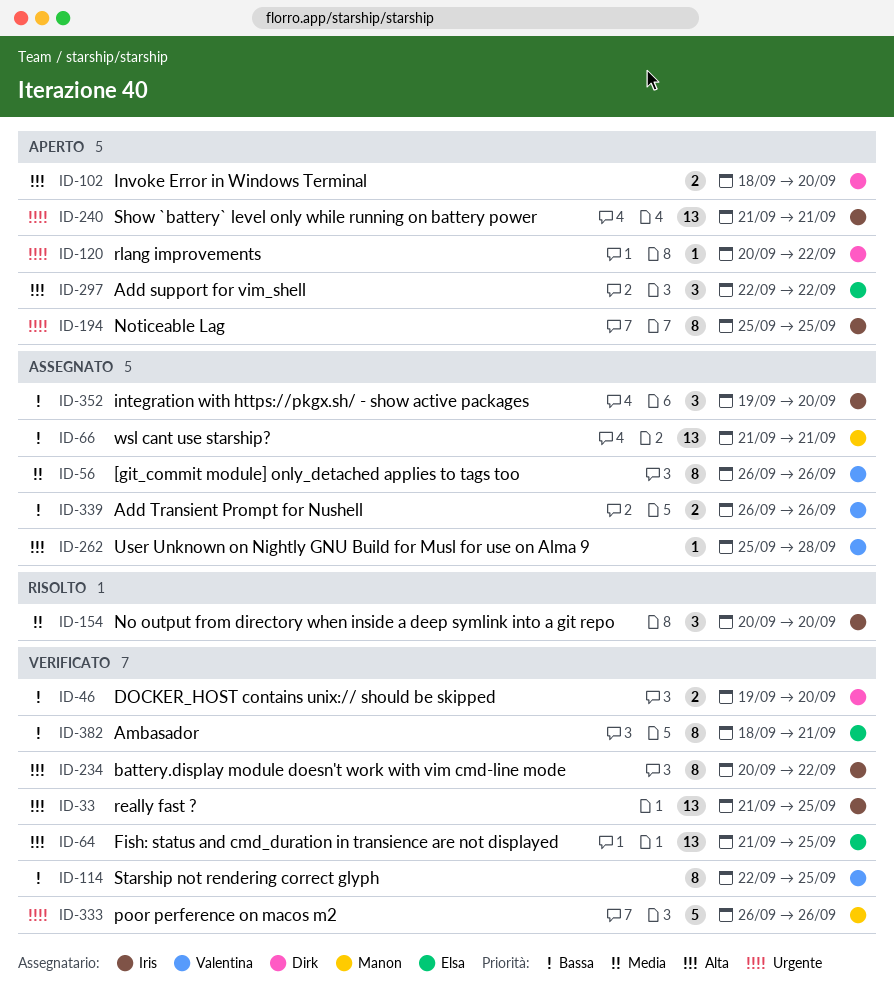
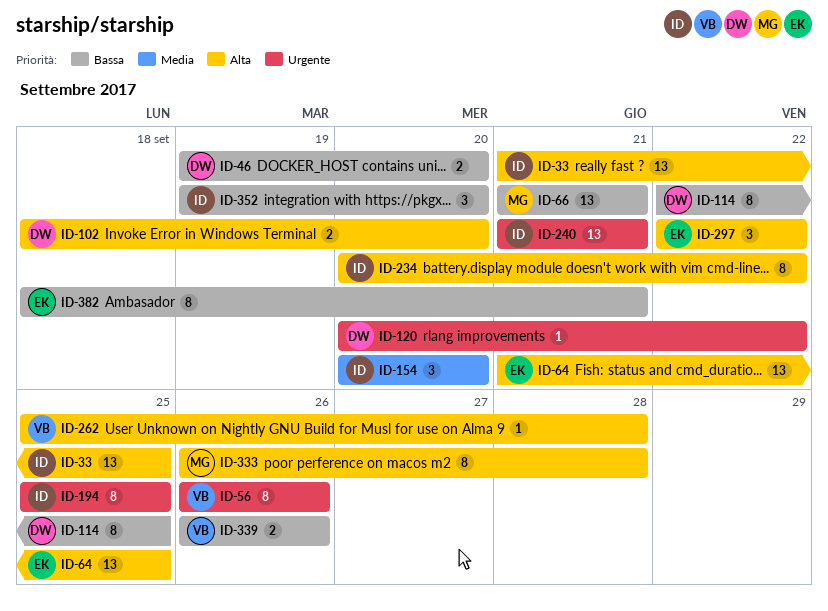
ID-56, priority: Media -> Urgente
ID-114, owner: Valentina -> Dirk
ID-333, priority: Urgente -> Alta
ID-333, estimate: 5 -> 8
ID-333, due: Sep 26 -> Sep 28

